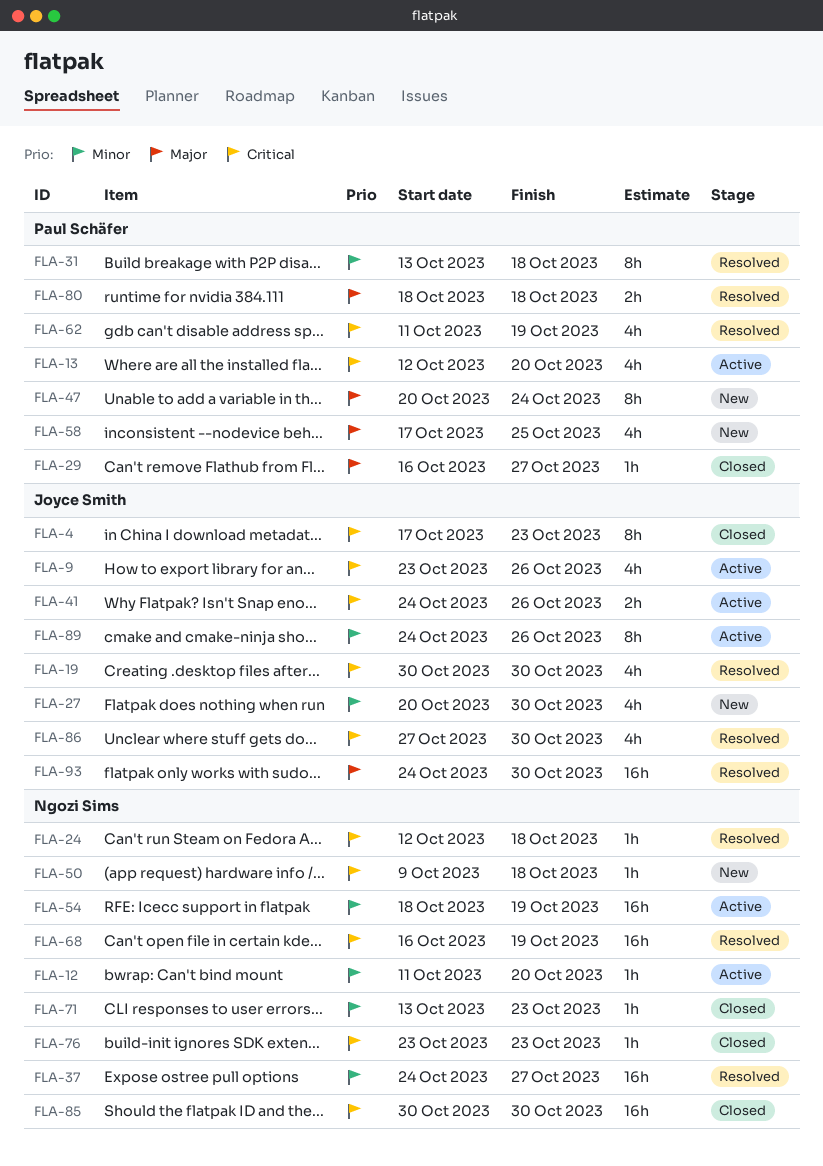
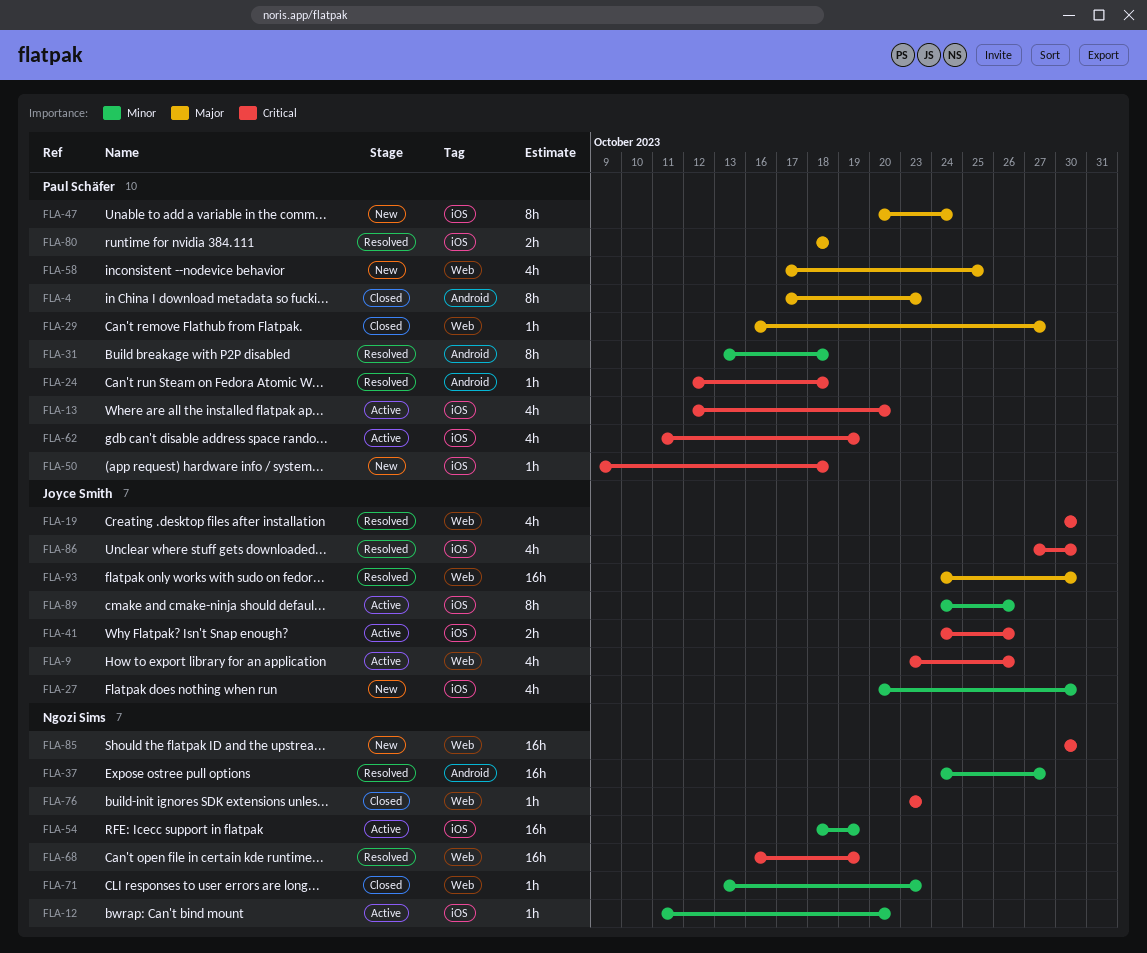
FLA-4, owner: Joyce Smith -> Paul Schäfer
FLA-4, priority: Critical -> Major
FLA-24, owner: Ngozi Sims -> Paul Schäfer
FLA-50, owner: Ngozi Sims -> Paul Schäfer
FLA-62, status: Resolved -> Active
FLA-85, status: Closed -> New

